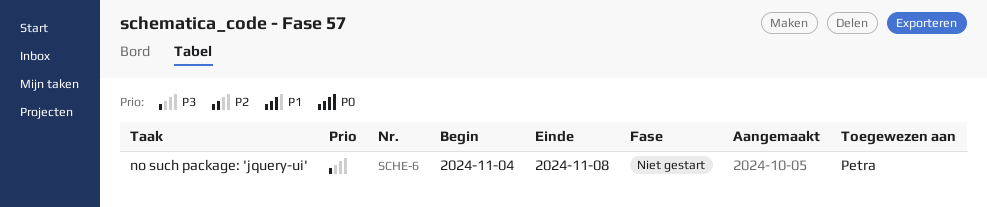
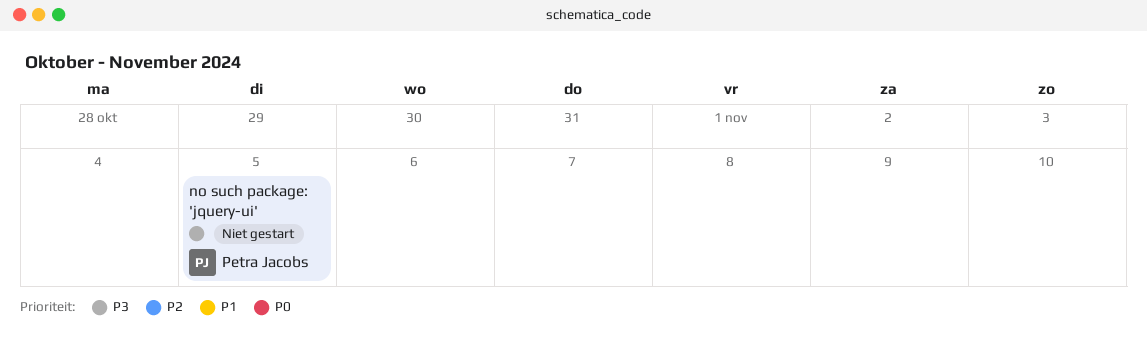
no such package: 'jquery-ui', due: Nov 8 -> Nov 5

